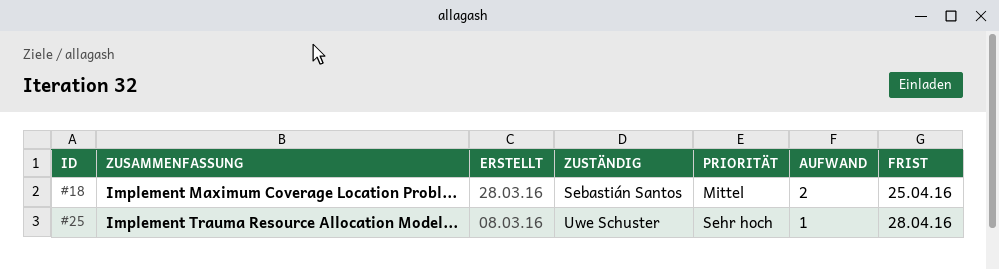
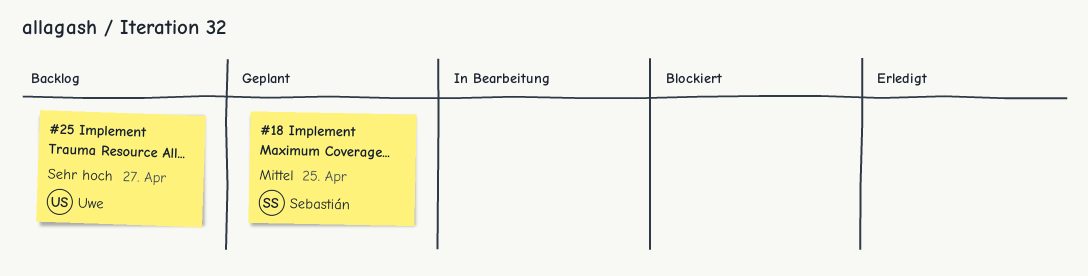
#25, due: Apr 28 -> Apr 27

